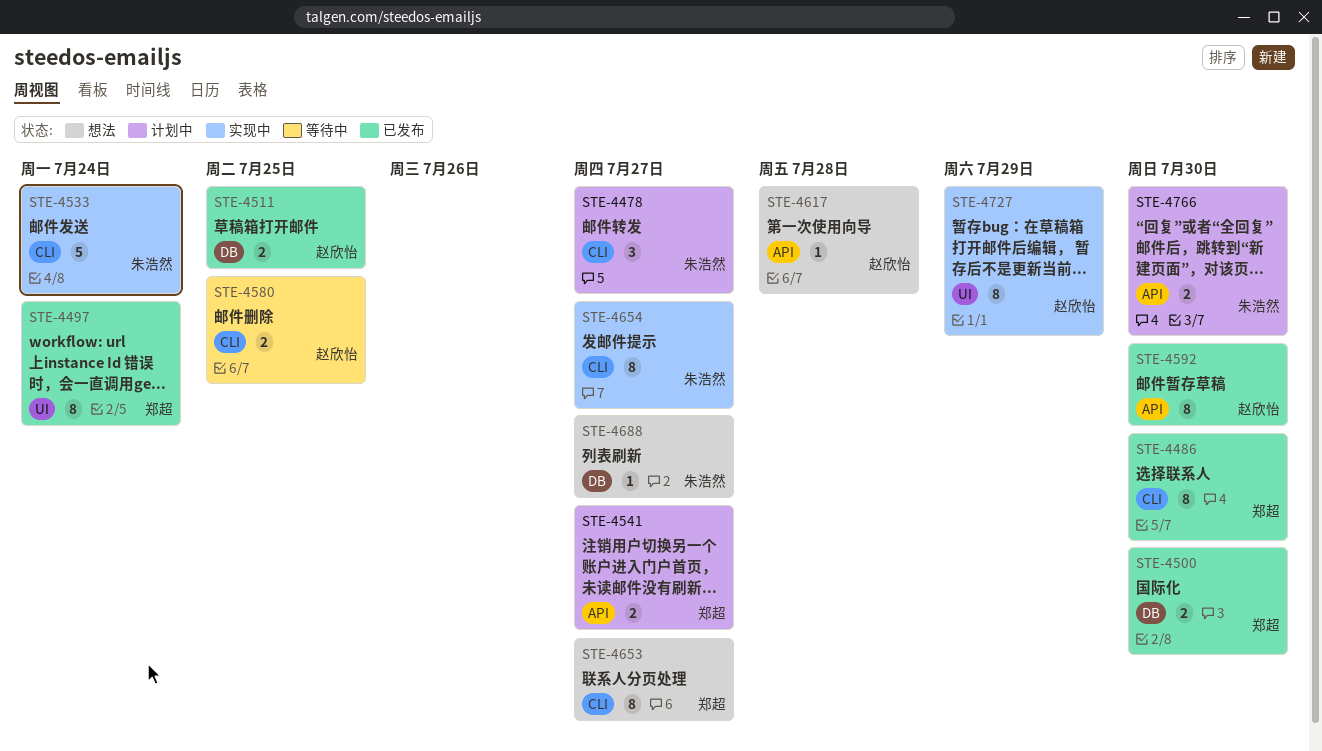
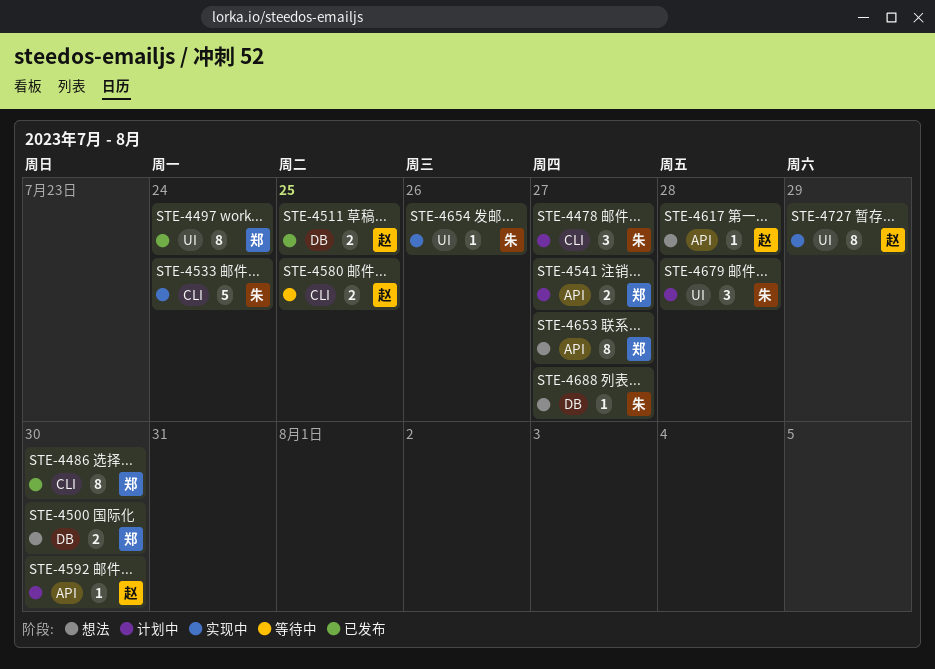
STE-4500, status: 已发布 -> 想法
STE-4592, status: 已发布 -> 计划中
STE-4592, estimate: 8 -> 1
STE-4653, label: CLI -> API
STE-4654, label: CLI -> UI
STE-4654, estimate: 8 -> 1
STE-4654, due: Jul 27 -> Jul 26
STE-4679: none -> present
STE-4766: present -> none

